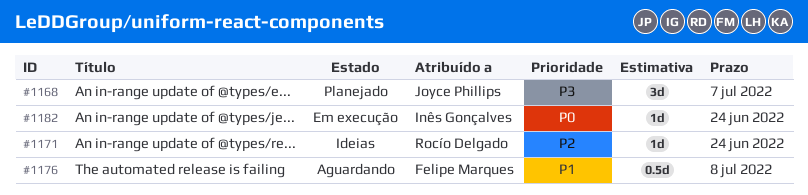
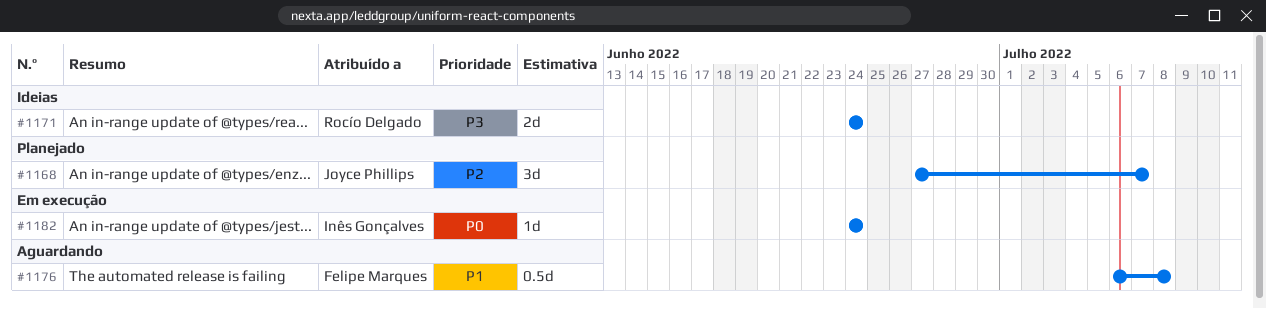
#1168, priority: P3 -> P2
#1171, priority: P2 -> P3
#1171, estimate: 1d -> 2d

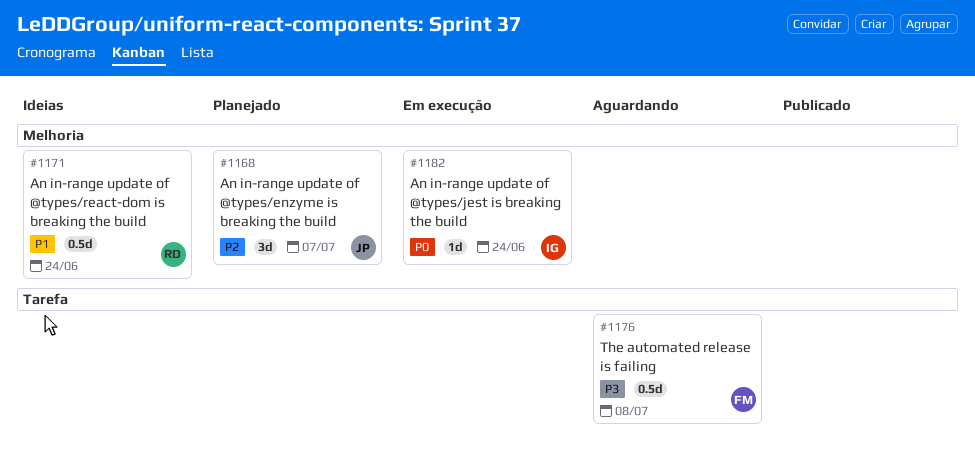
#1171, priority: P3 -> P1
#1171, estimate: 2d -> 0.5d
#1176, priority: P1 -> P3

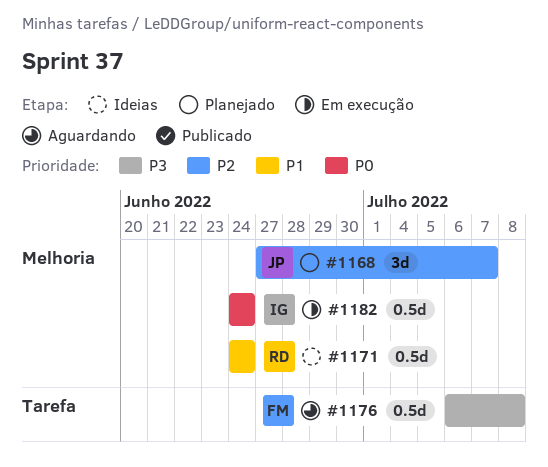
#1182, estimate: 1d -> 0.5d

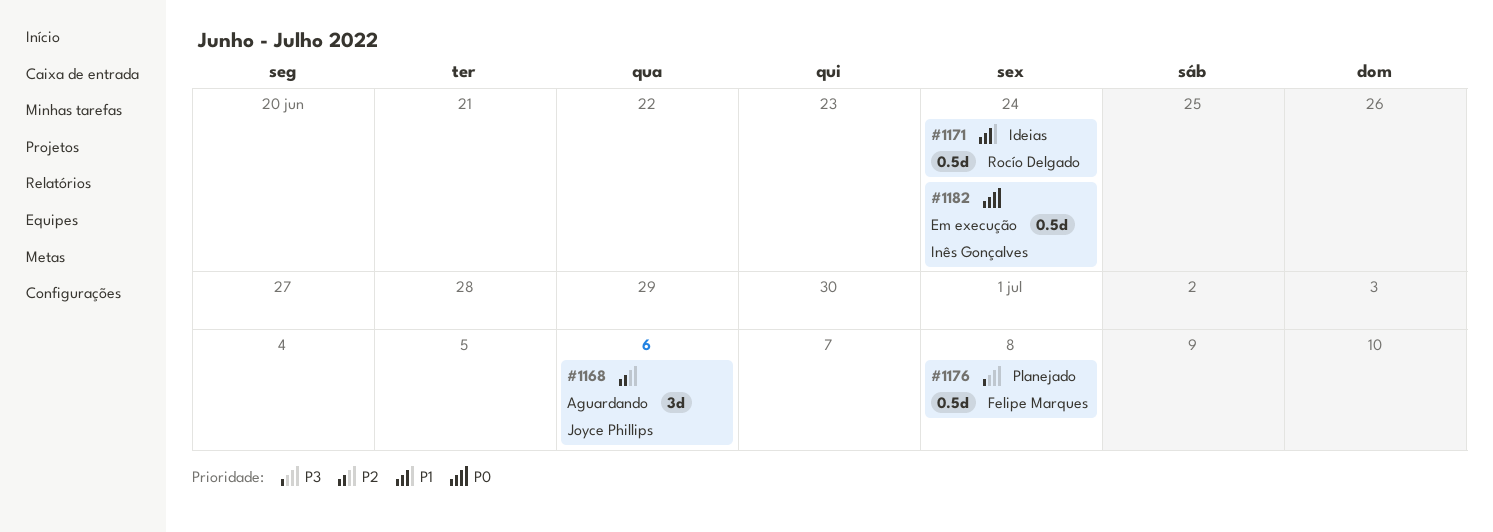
#1168, status: Planejado -> Aguardando
#1168, due: Jul 7 -> Jul 6
#1176, status: Aguardando -> Planejado

